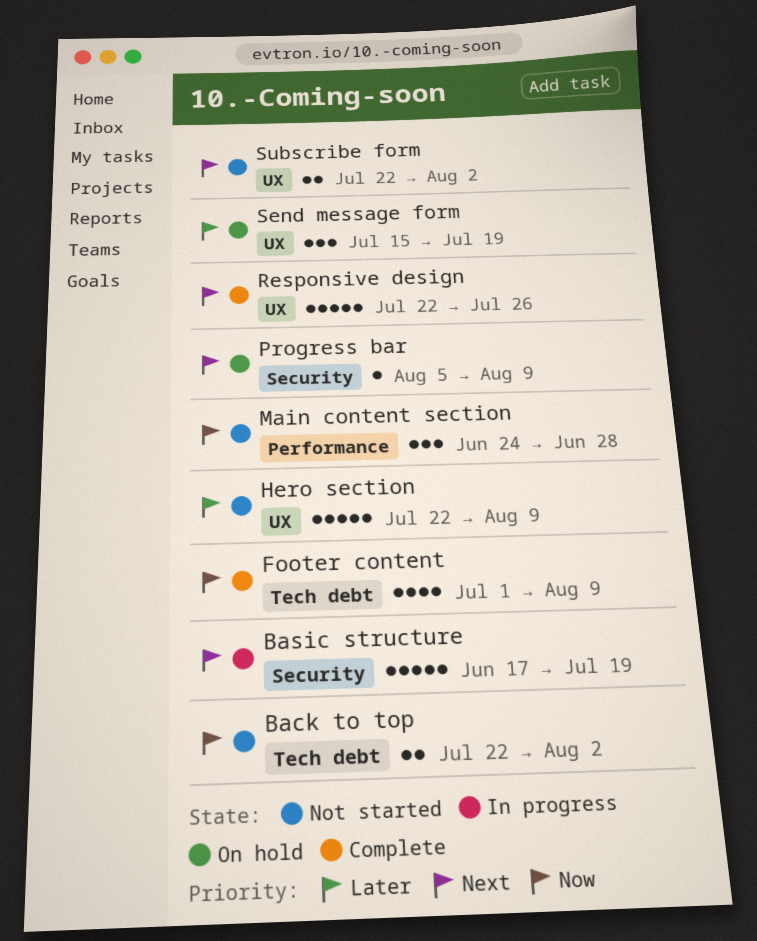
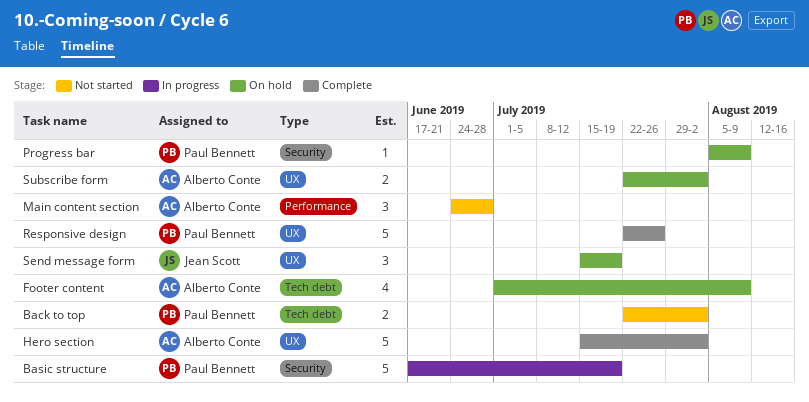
Footer content, status: Complete -> On hold
Hero section, status: Not started -> Complete
Hero section, start: Jul 22 -> Jul 15
Hero section, due: Aug 9 -> Aug 2
Subscribe form, status: Not started -> On hold

